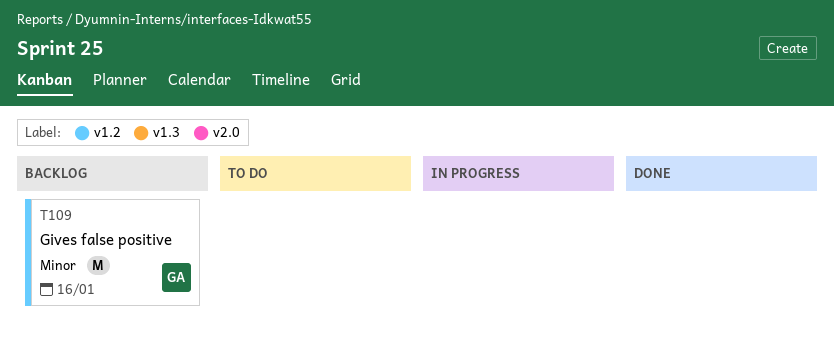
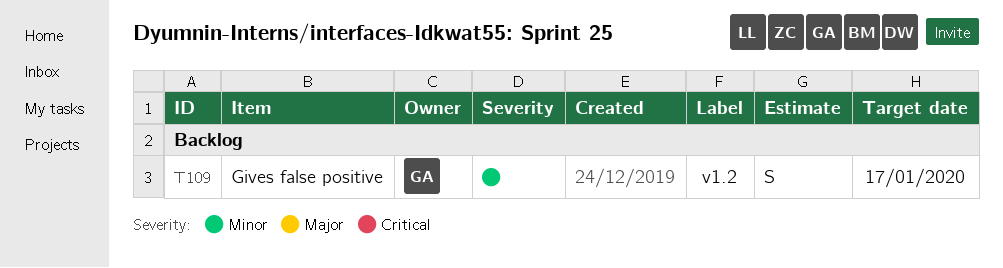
T109, estimate: M -> S
T109, due: Jan 16 -> Jan 17

